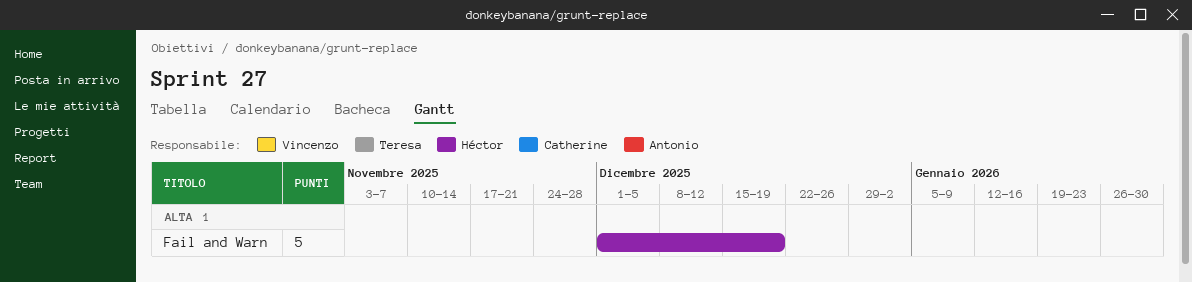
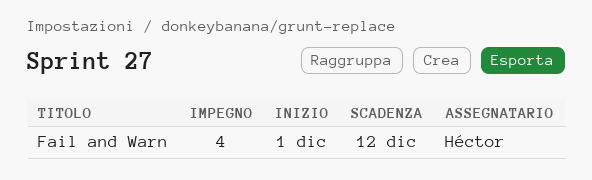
Fail and Warn, estimate: 5 -> 4
Fail and Warn, due: Dec 19 -> Dec 12

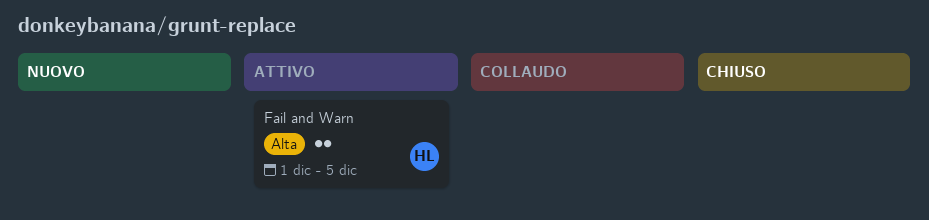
Fail and Warn, estimate: 4 -> 2
Fail and Warn, due: Dec 12 -> Dec 5

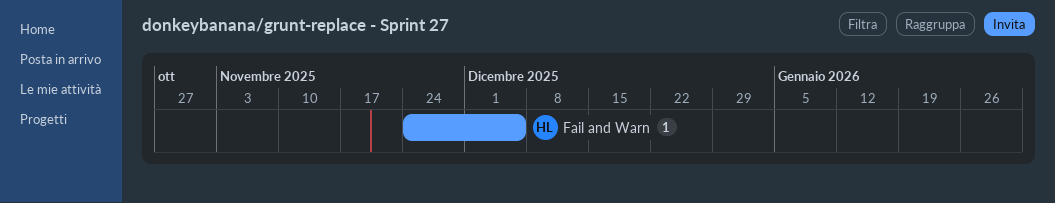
Fail and Warn, estimate: 2 -> 1
Fail and Warn, start: Dec 1 -> Nov 24

